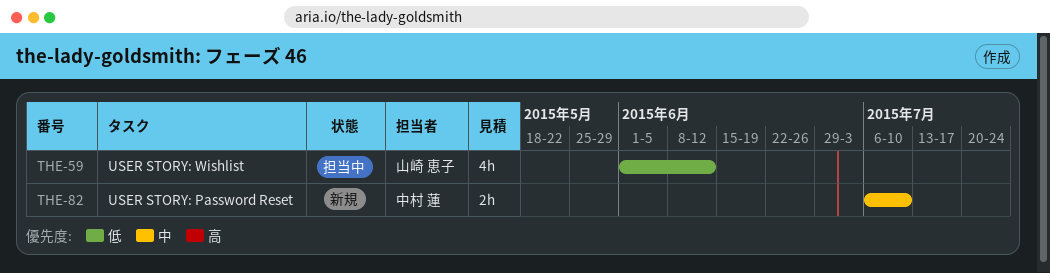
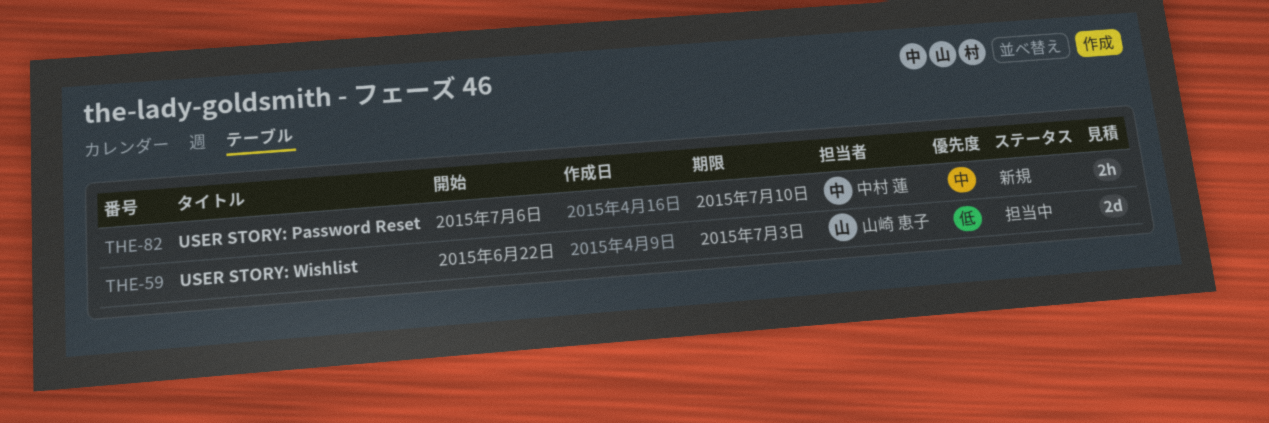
THE-59, estimate: 4h -> 2d
THE-59, start: Jun 1 -> Jun 22
THE-59, due: Jun 12 -> Jul 3

